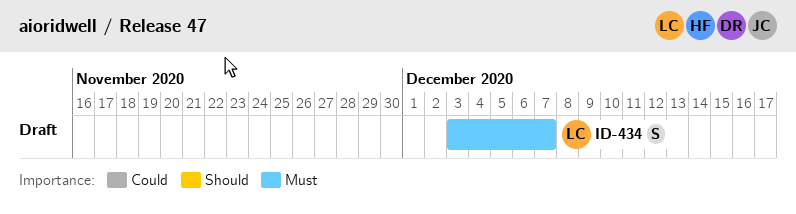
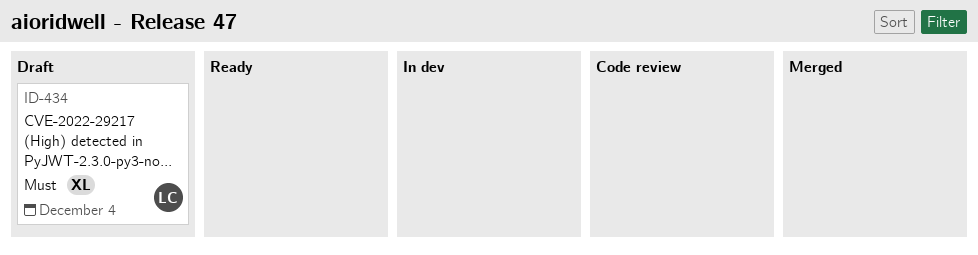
ID-434, estimate: S -> XL
ID-434, due: Dec 7 -> Dec 4

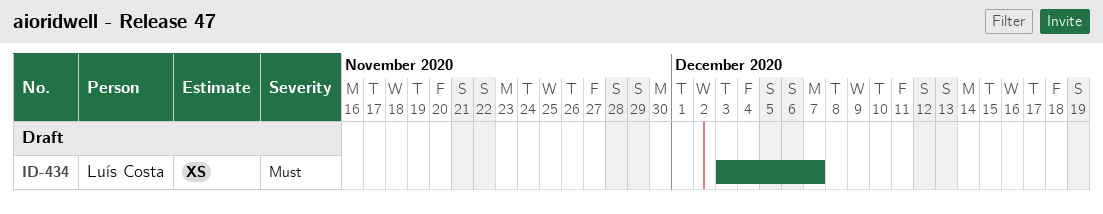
ID-434, estimate: XL -> XS
ID-434, due: Dec 4 -> Dec 7

